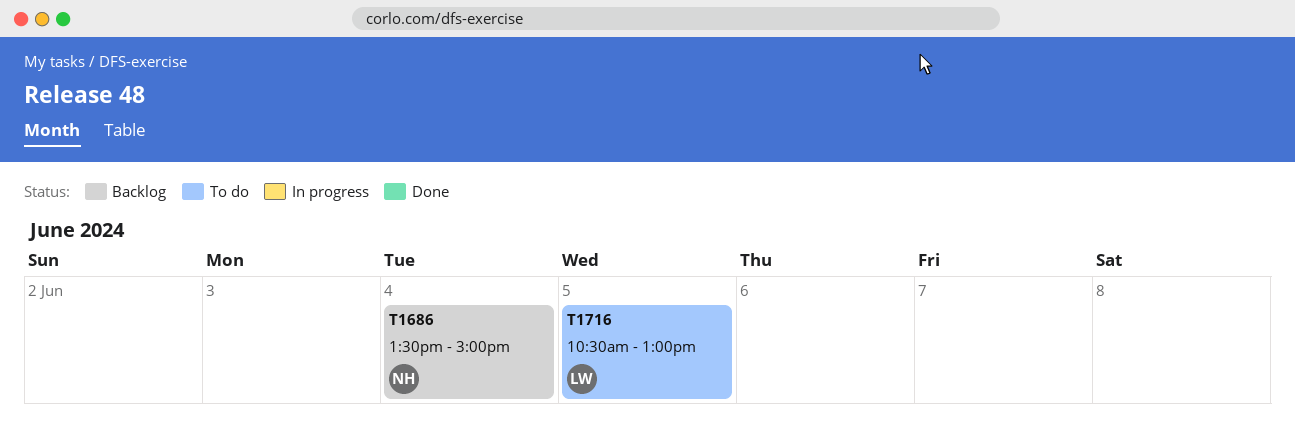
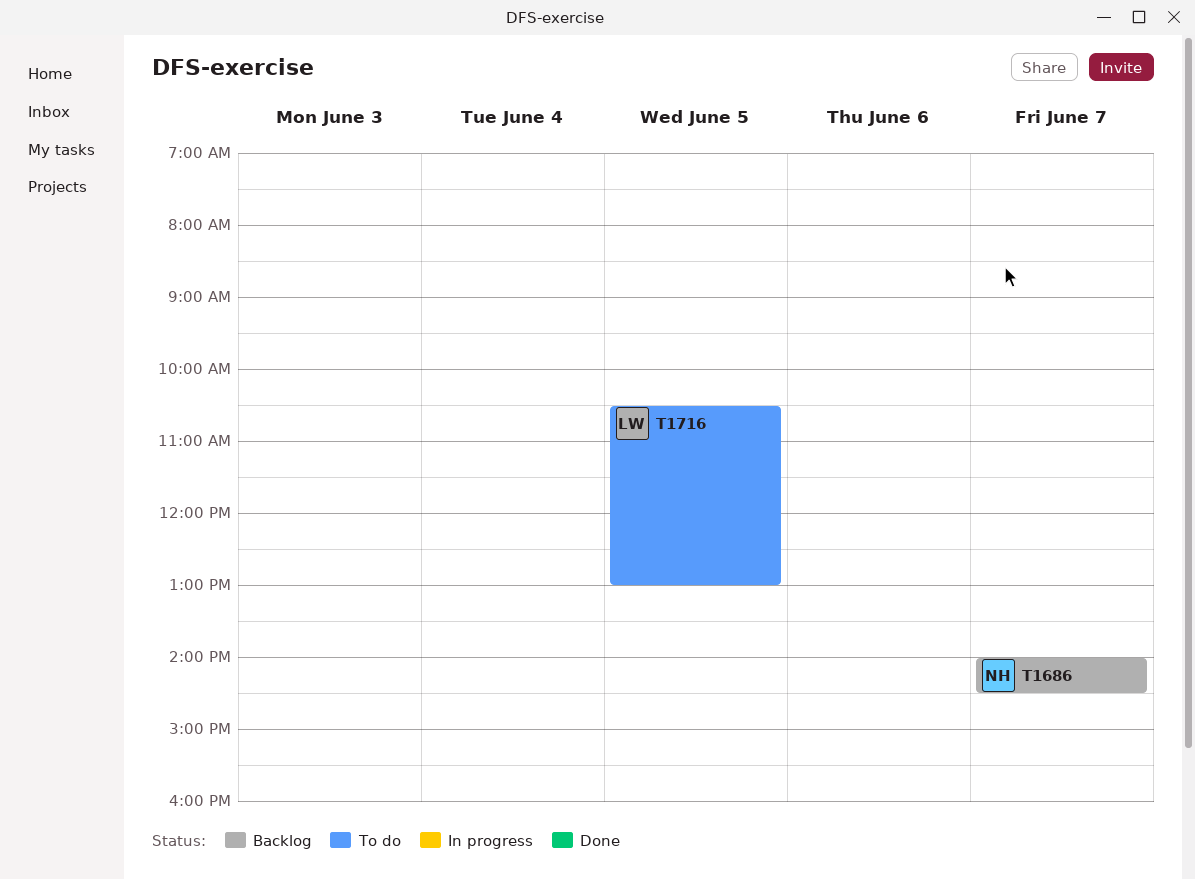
T1686, day: Jun 4 -> Jun 7
T1686, begins: 13:30 -> 14:00
T1686, ends: 15:00 -> 14:30

